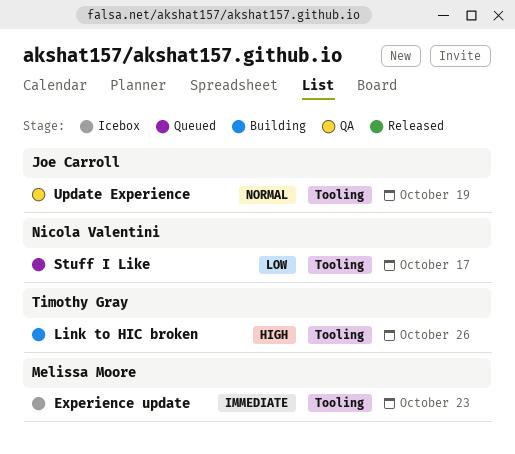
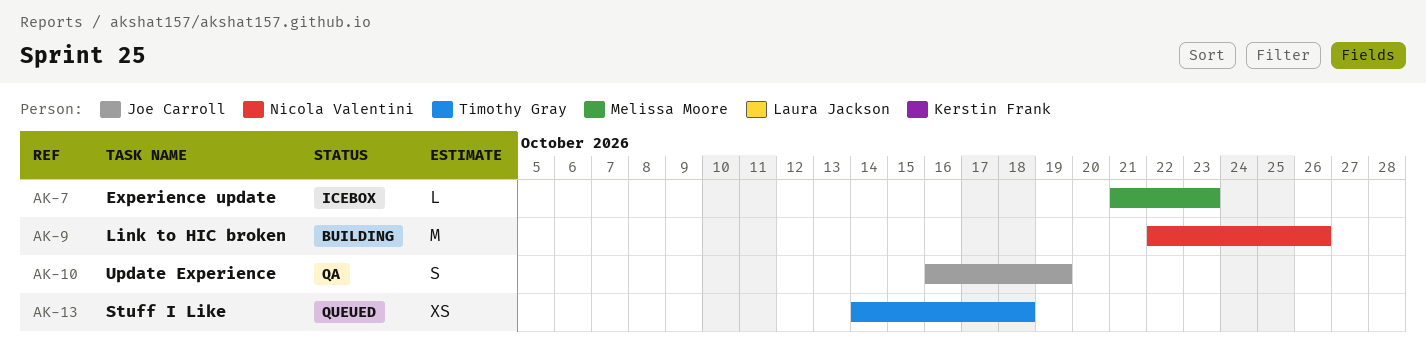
Link to HIC broken, owner: Timothy Gray -> Nicola Valentini
Stuff I Like, owner: Nicola Valentini -> Timothy Gray
Stuff I Like, due: Oct 17 -> Oct 18

